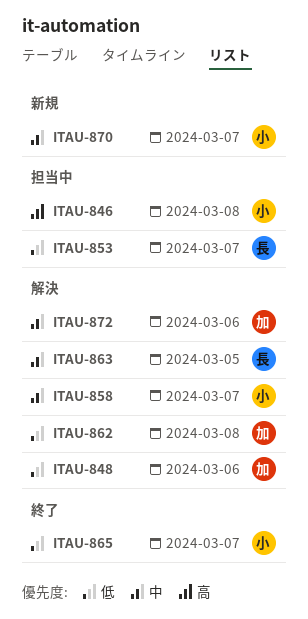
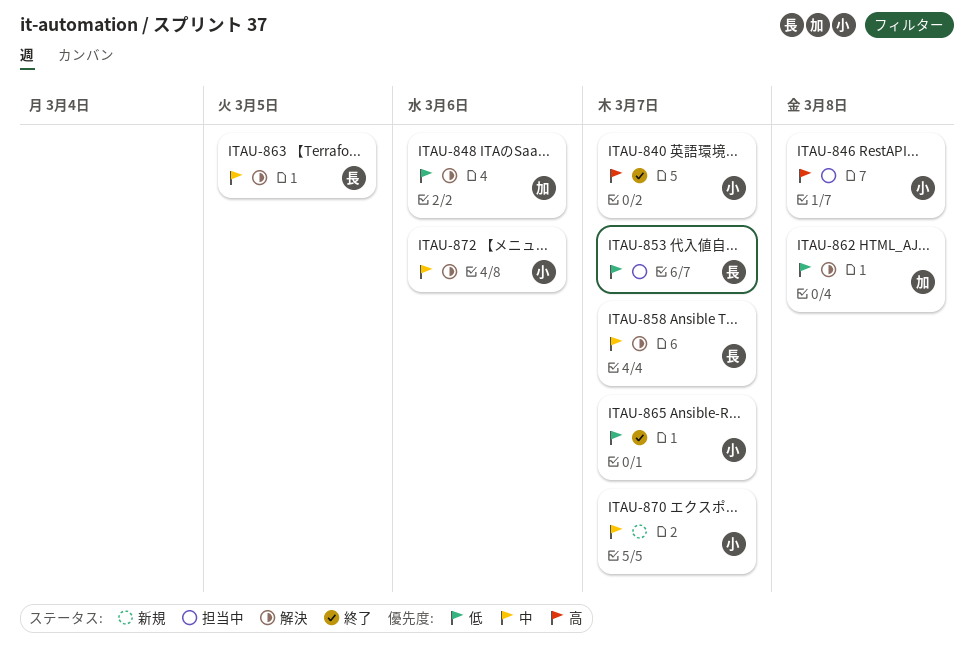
ITAU-840: none -> present
ITAU-858, owner: 小 -> 長
ITAU-872, owner: 加 -> 小

